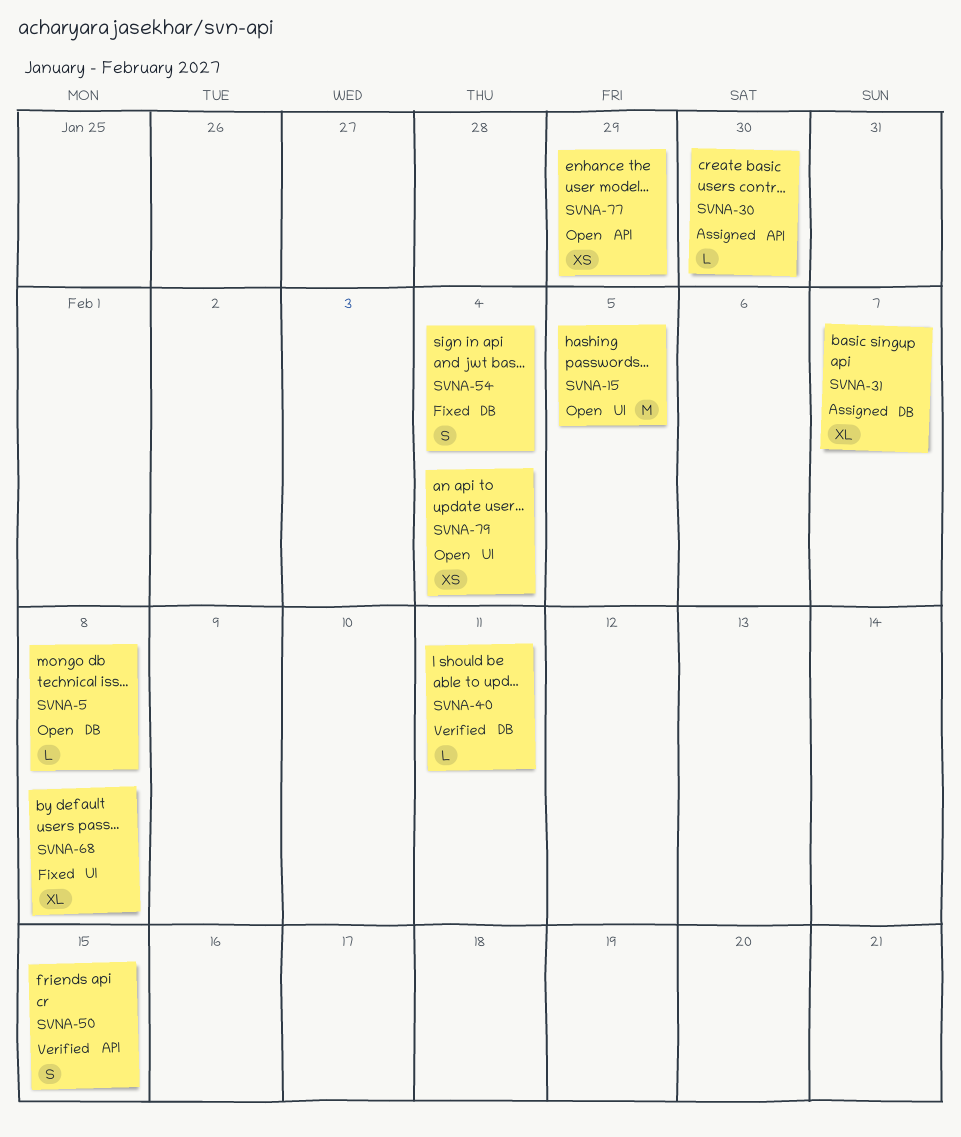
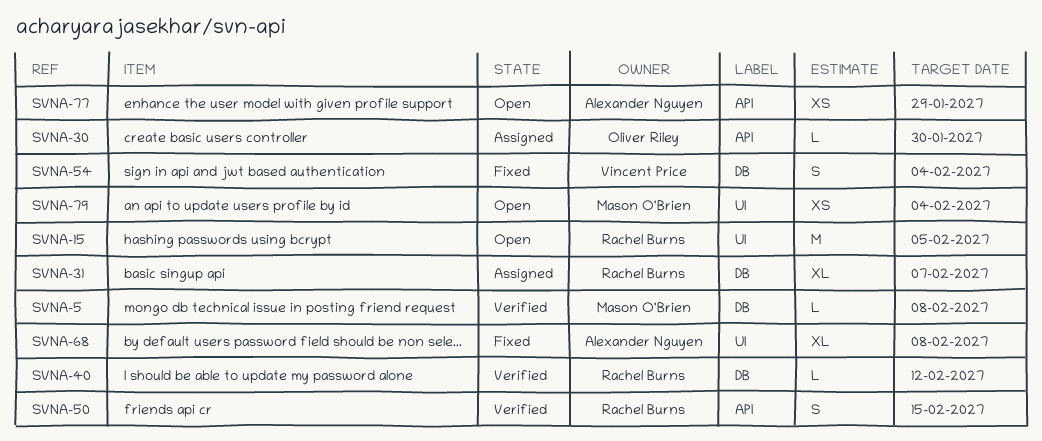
SVNA-5, status: Open -> Verified
SVNA-40, due: Feb 11 -> Feb 12

